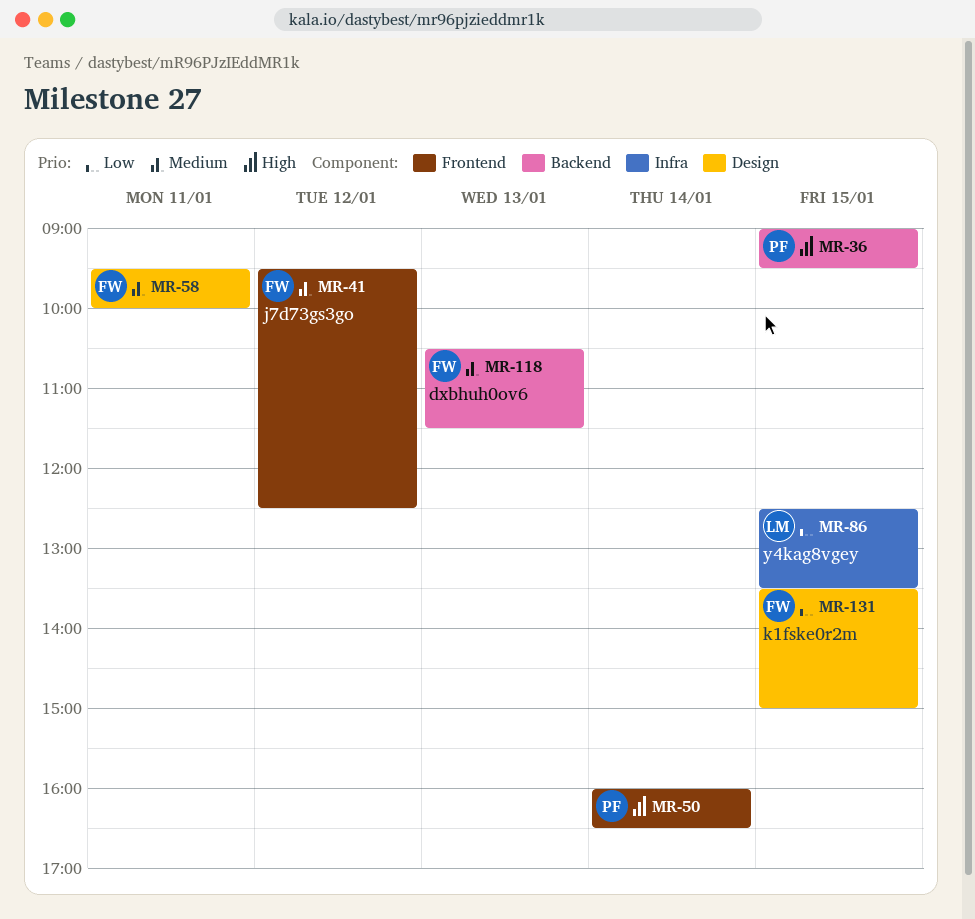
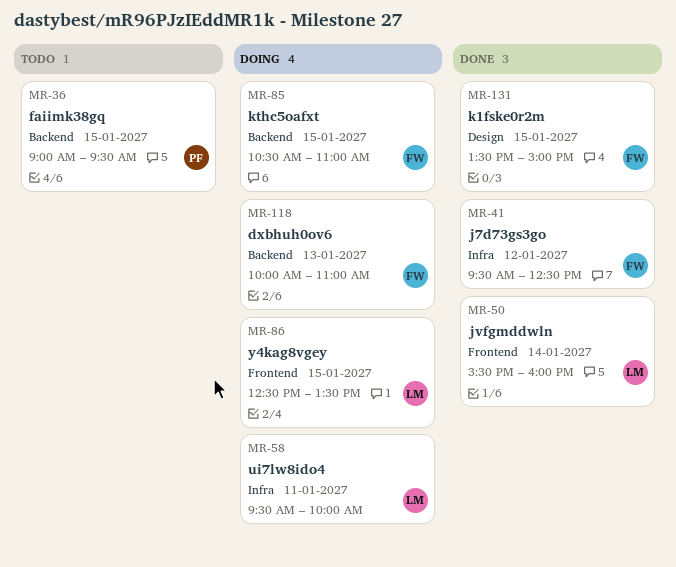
MR-41, label: Frontend -> Infra
MR-50, owner: PF -> LM
MR-50, begins: 16:00 -> 15:30
MR-50, ends: 16:30 -> 16:00
MR-58, owner: FW -> LM
MR-58, label: Design -> Infra
MR-85: none -> present
MR-86, label: Infra -> Frontend
MR-118, begins: 10:30 -> 10:00
MR-118, ends: 11:30 -> 11:00

